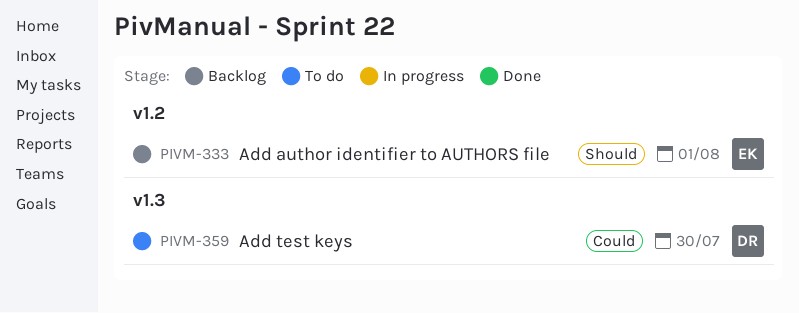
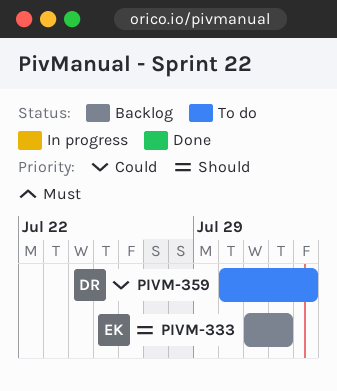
PIVM-359, due: Jul 30 -> Aug 2

